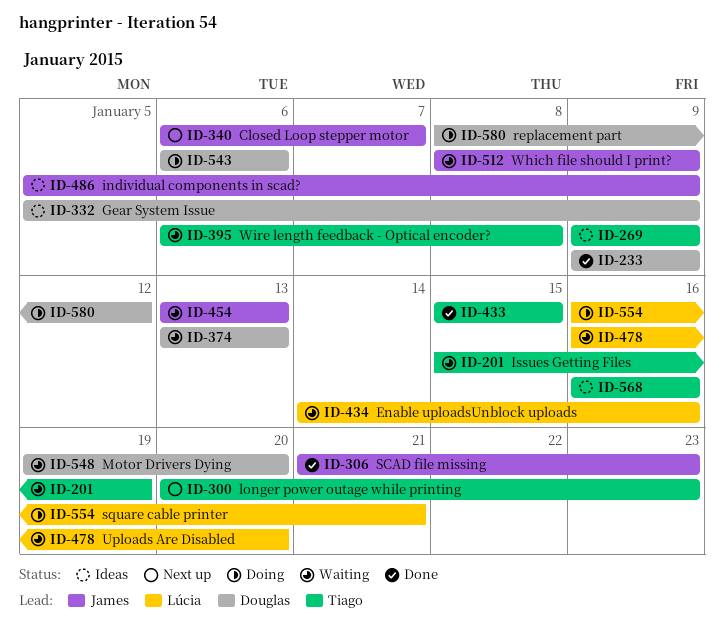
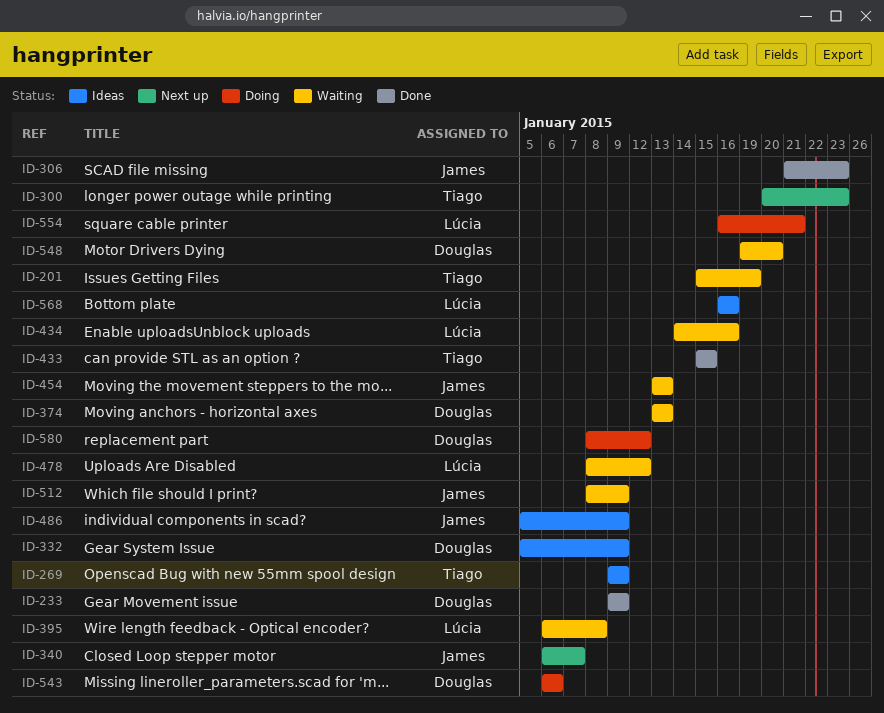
ID-395, owner: Tiago -> Lúcia
ID-478, start: Jan 16 -> Jan 8
ID-478, due: Jan 20 -> Jan 12
ID-568, owner: Tiago -> Lúcia

